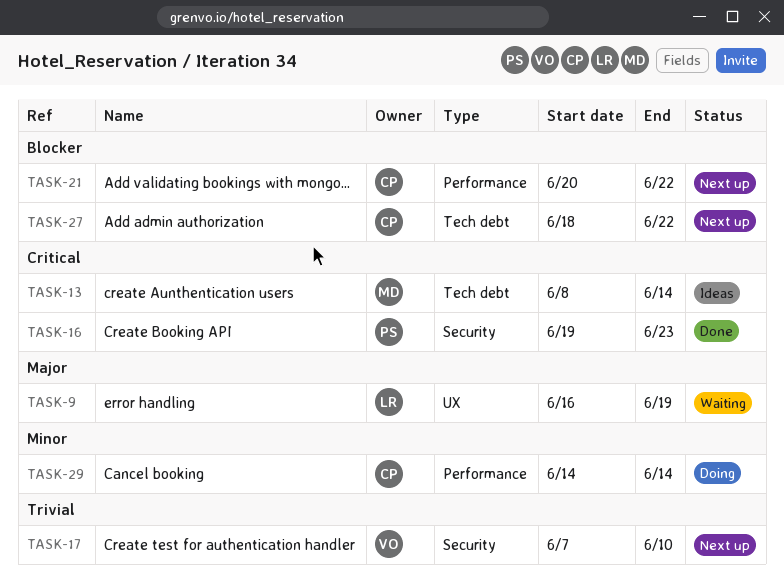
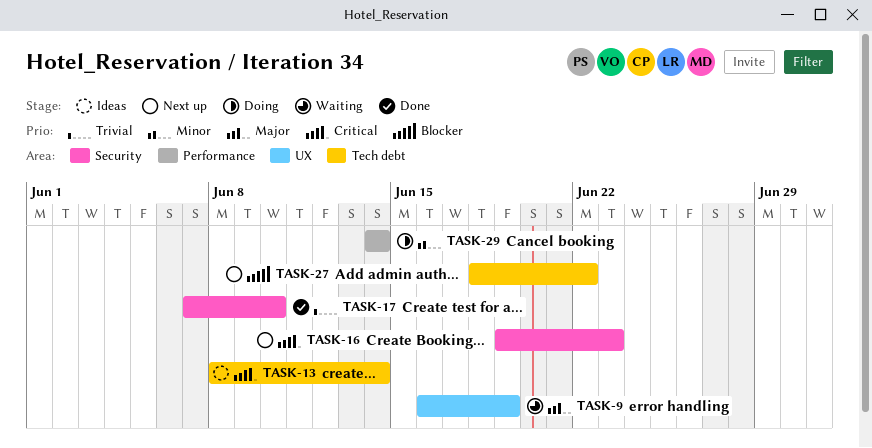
TASK-16, status: Done -> Next up
TASK-17, status: Next up -> Done
TASK-21: present -> none

